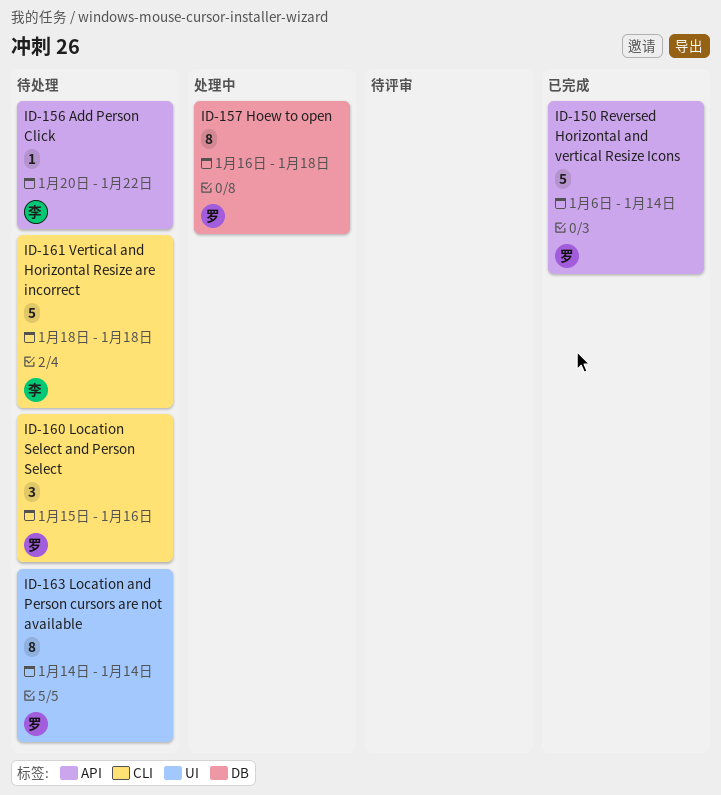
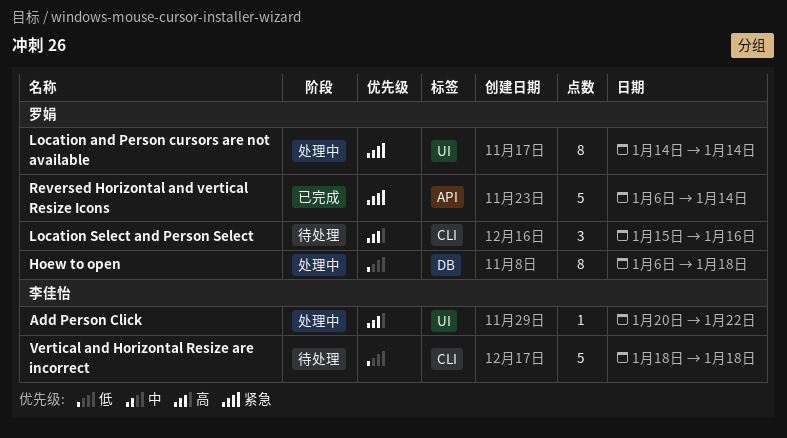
Add Person Click, status: 待处理 -> 处理中
Add Person Click, label: API -> UI
Hoew to open, start: Jan 16 -> Jan 6
Location and Person cursors are not available, status: 待处理 -> 处理中

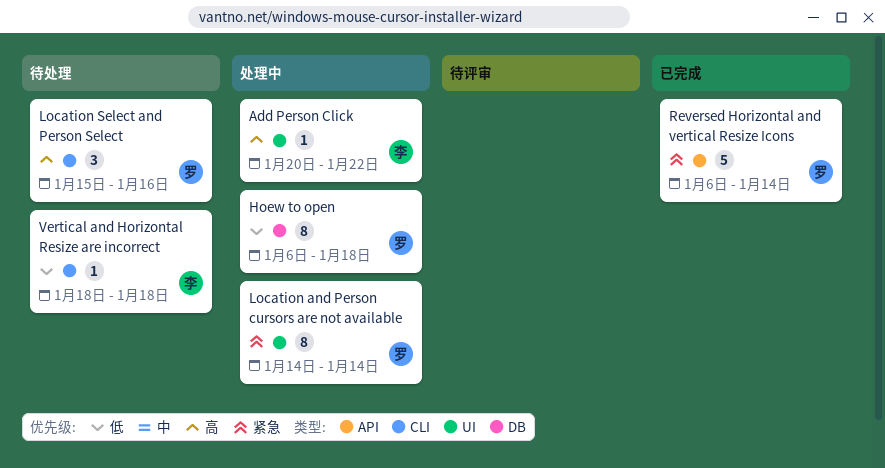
Vertical and Horizontal Resize are incorrect, estimate: 5 -> 1

